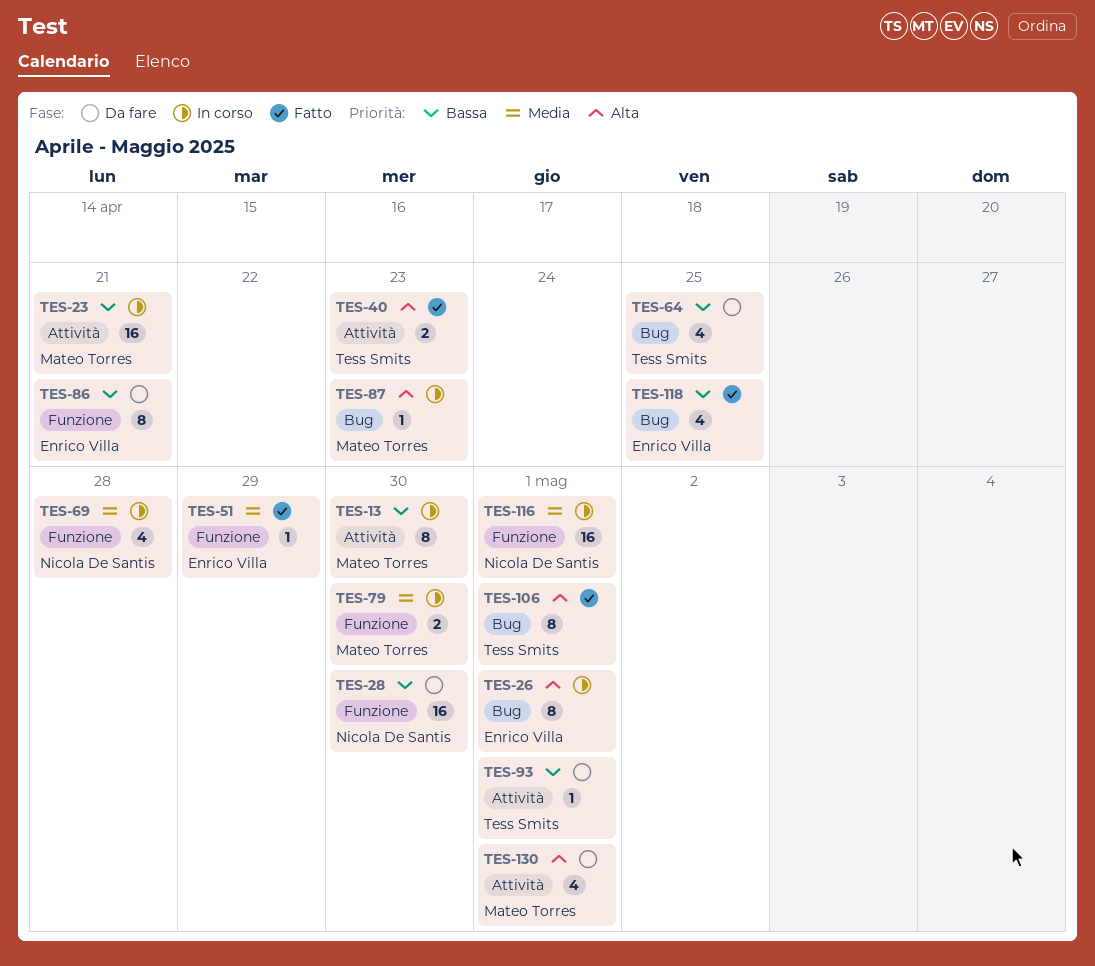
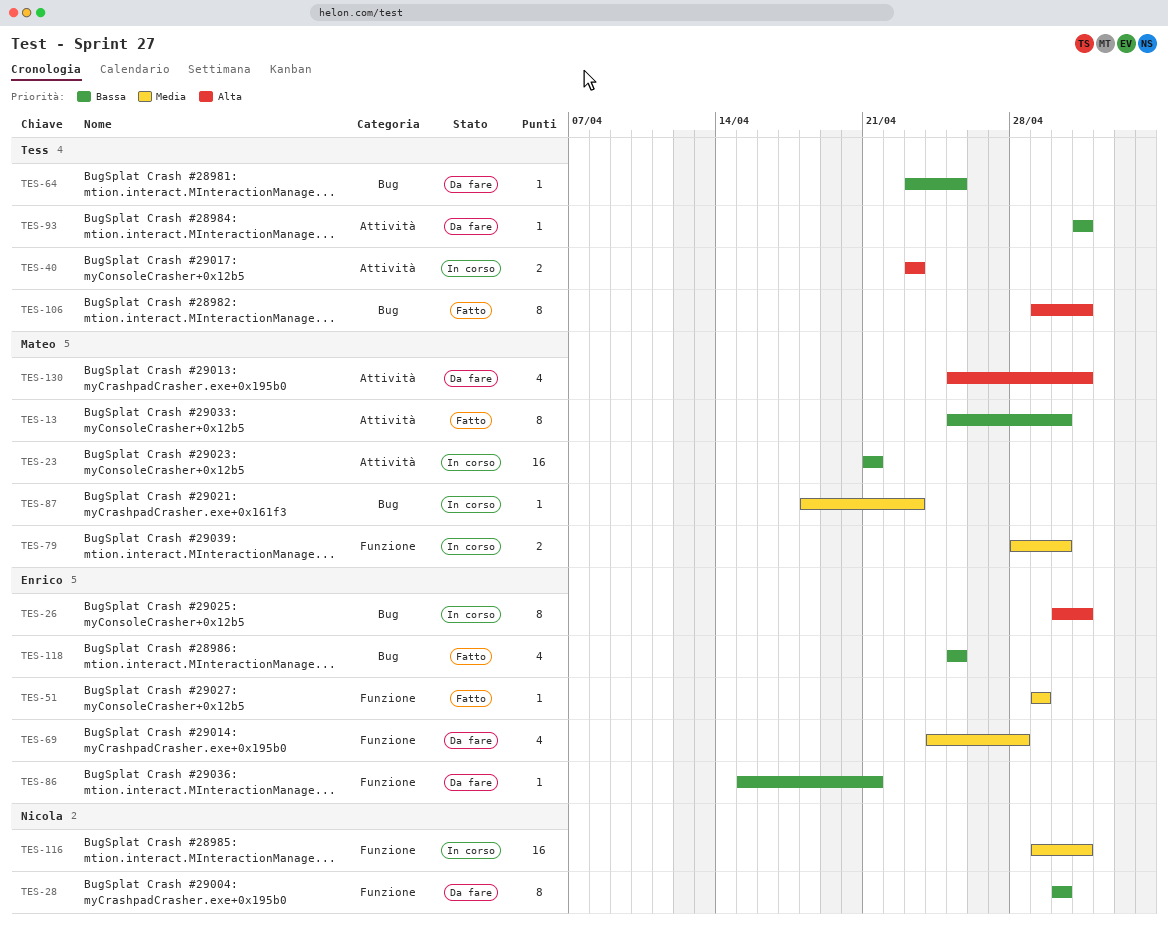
TES-13, status: In corso -> Fatto
TES-28, estimate: 16 -> 8
TES-40, status: Fatto -> In corso
TES-64, estimate: 4 -> 1
TES-69, status: In corso -> Da fare
TES-69, owner: Nicola De Santis -> Enrico Villa
TES-86, estimate: 8 -> 1
TES-87, priority: Alta -> Media

